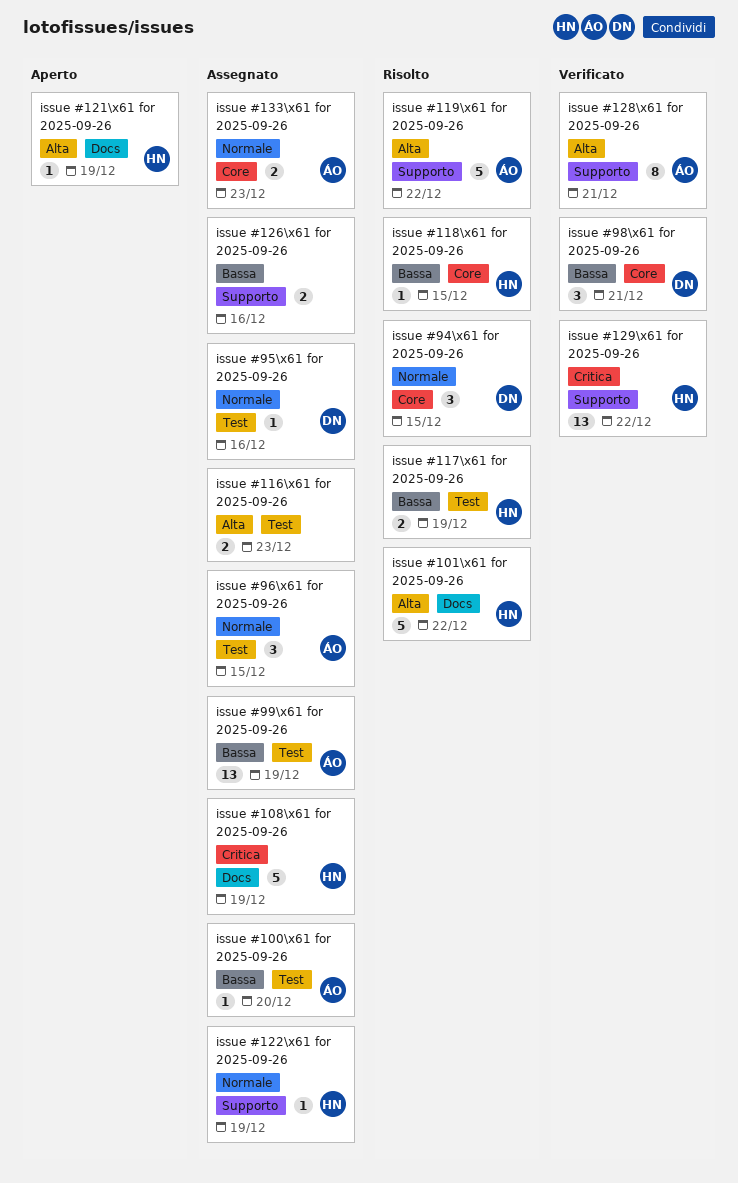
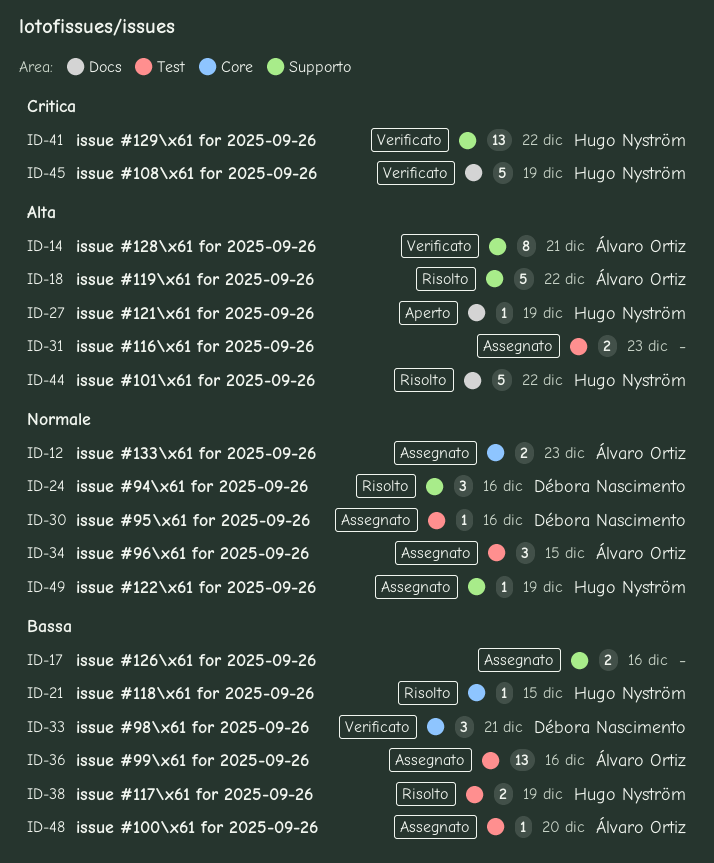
issue #108\x61 for 2025-09-26, status: Assegnato -> Verificato
issue #94\x61 for 2025-09-26, label: Core -> Supporto
issue #94\x61 for 2025-09-26, due: Dec 15 -> Dec 16
issue #99\x61 for 2025-09-26, due: Dec 19 -> Dec 16

